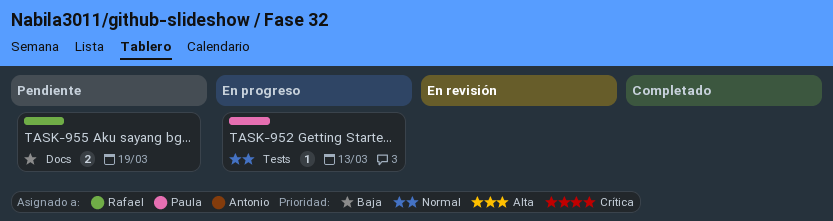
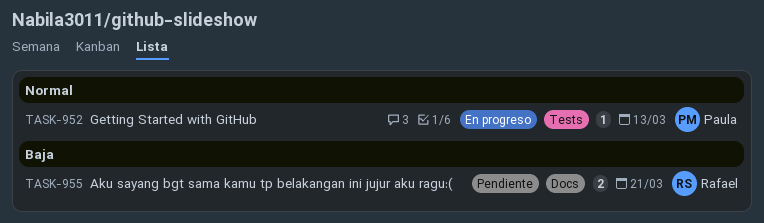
TASK-955, due: Mar 19 -> Mar 21

